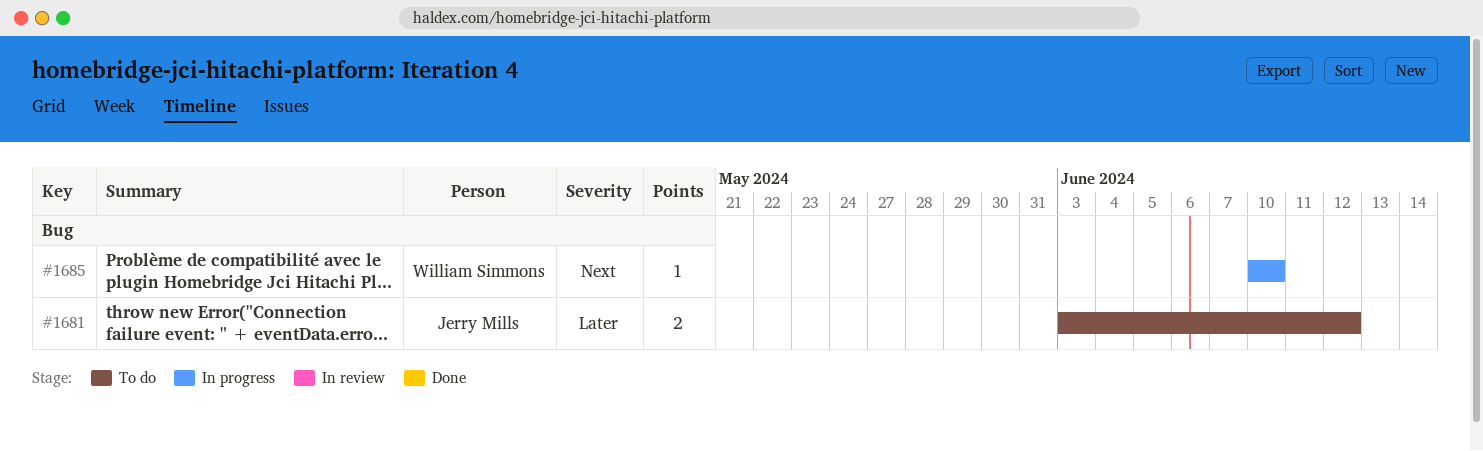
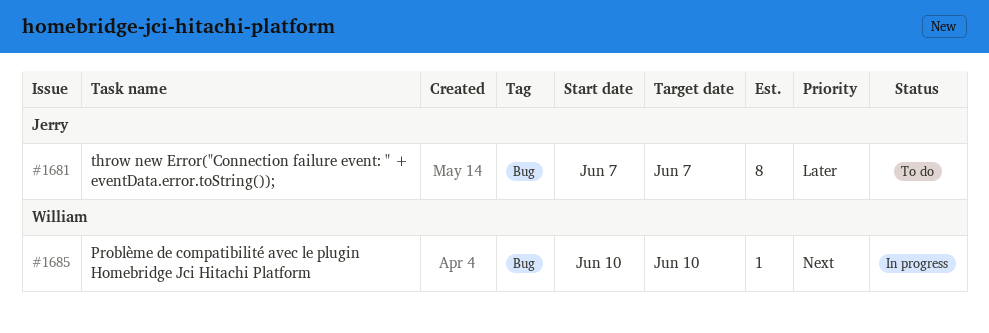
#1681, estimate: 2 -> 8
#1681, start: Jun 3 -> Jun 7
#1681, due: Jun 12 -> Jun 7

